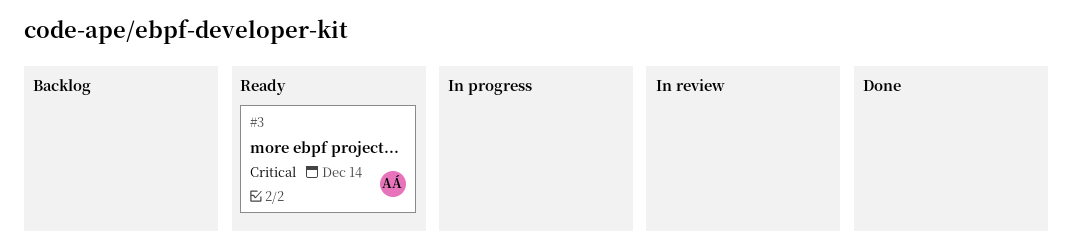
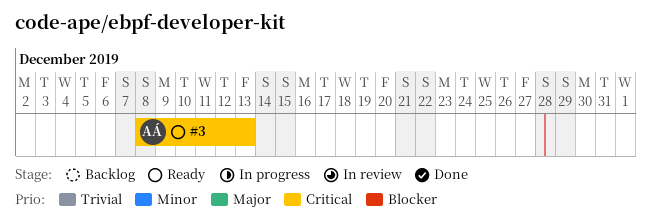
#3, due: Dec 14 -> Dec 13

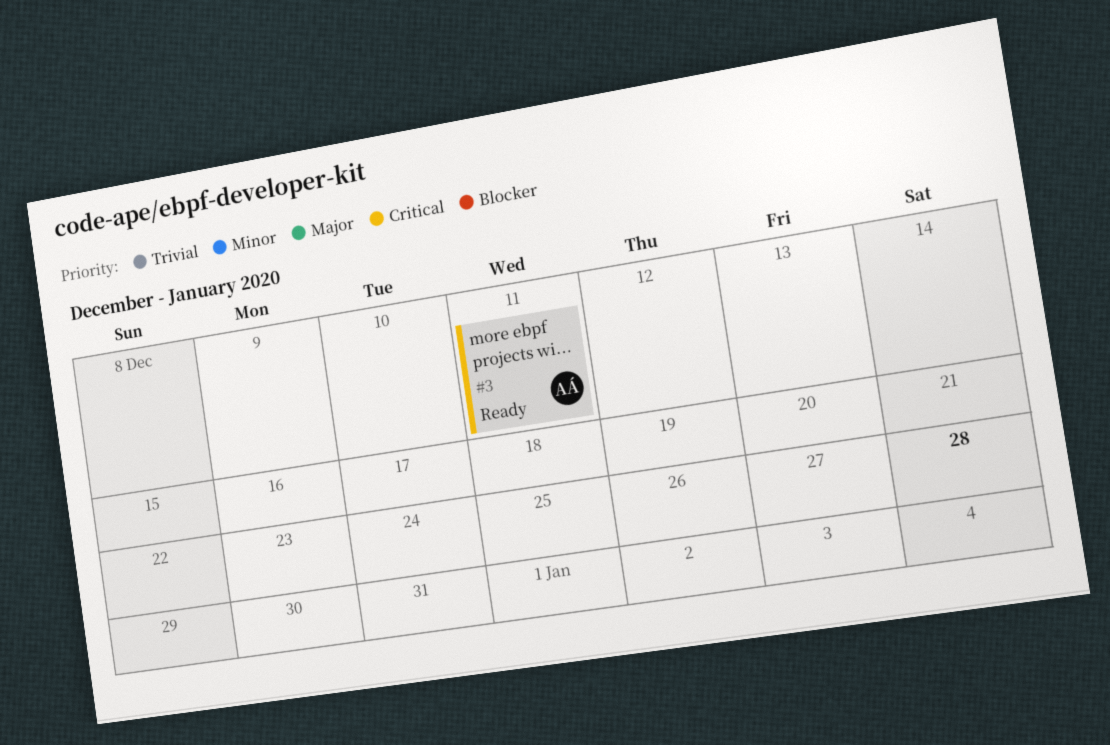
#3, due: Dec 13 -> Dec 11

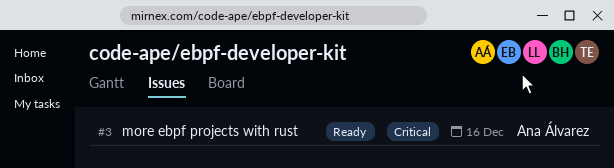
#3, due: Dec 11 -> Dec 16

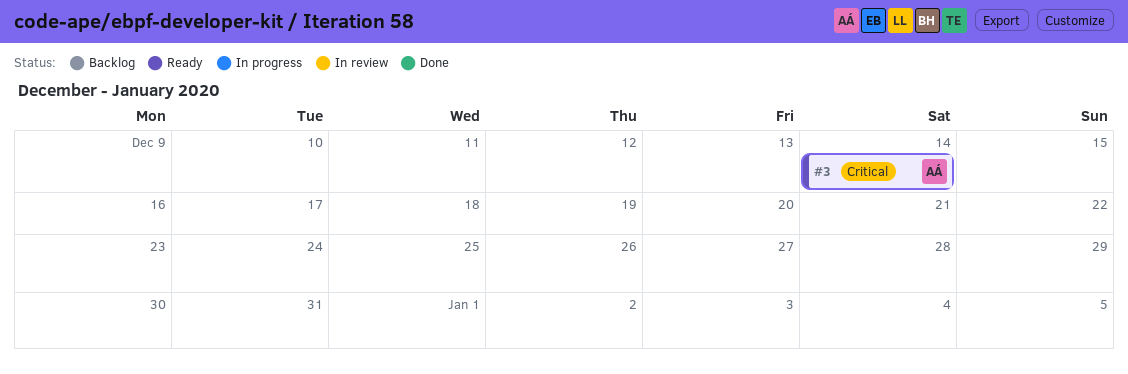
#3, due: Dec 16 -> Dec 14

